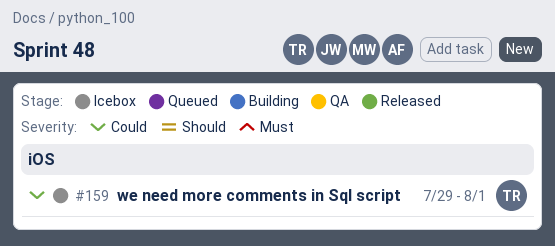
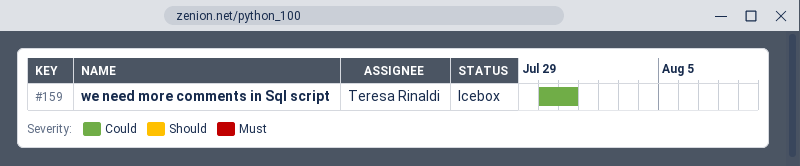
#159, start: Jul 29 -> Jul 30
#159, due: Aug 1 -> Jul 31

